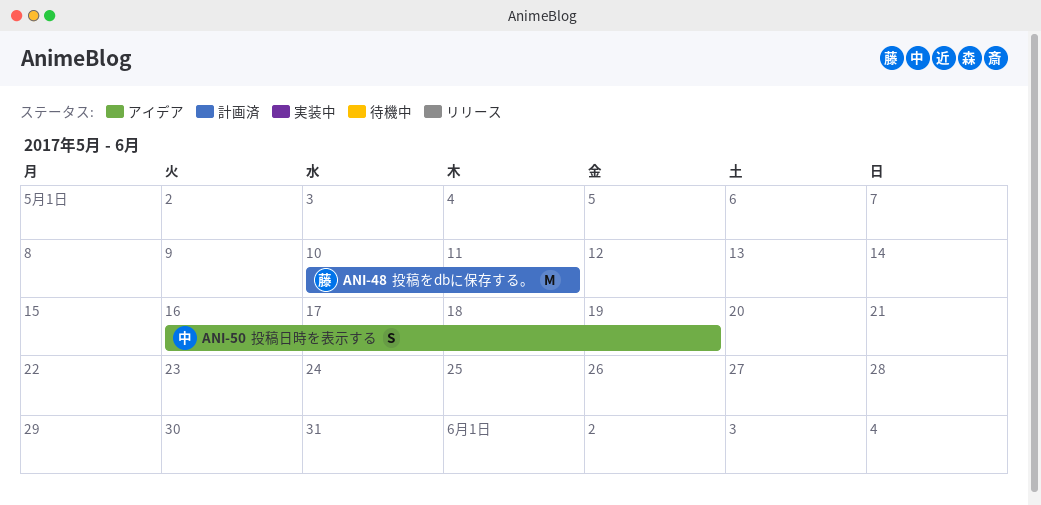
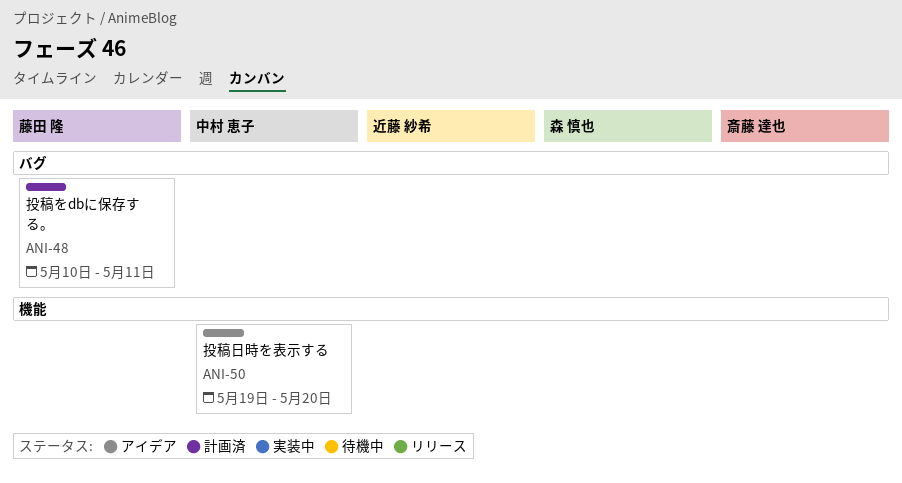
ANI-50, start: May 16 -> May 19
ANI-50, due: May 19 -> May 20

